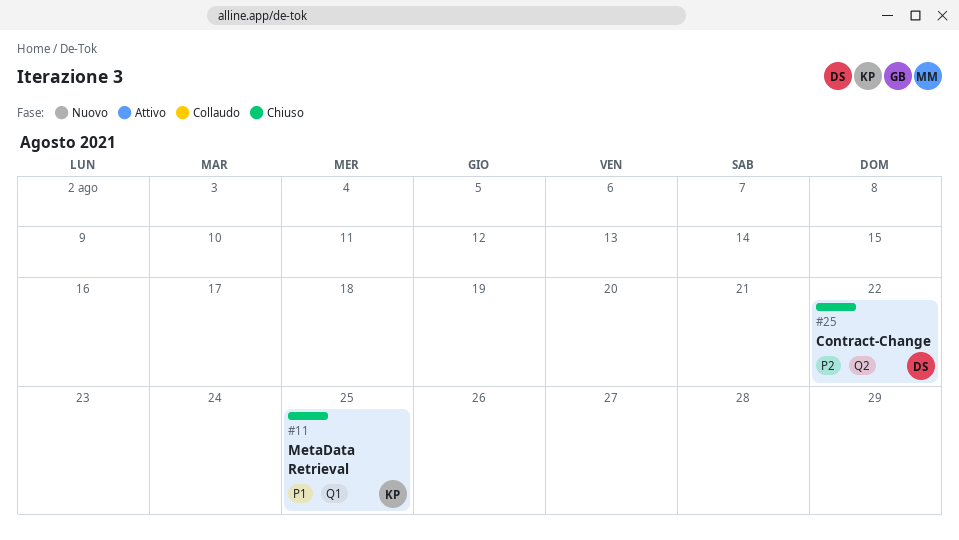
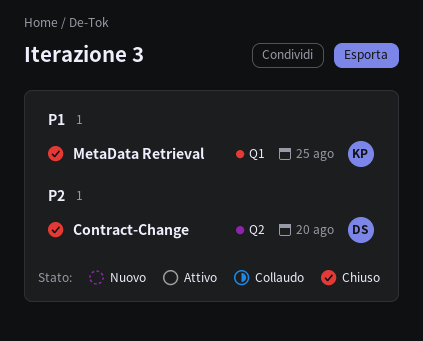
Contract-Change, due: Aug 22 -> Aug 20

